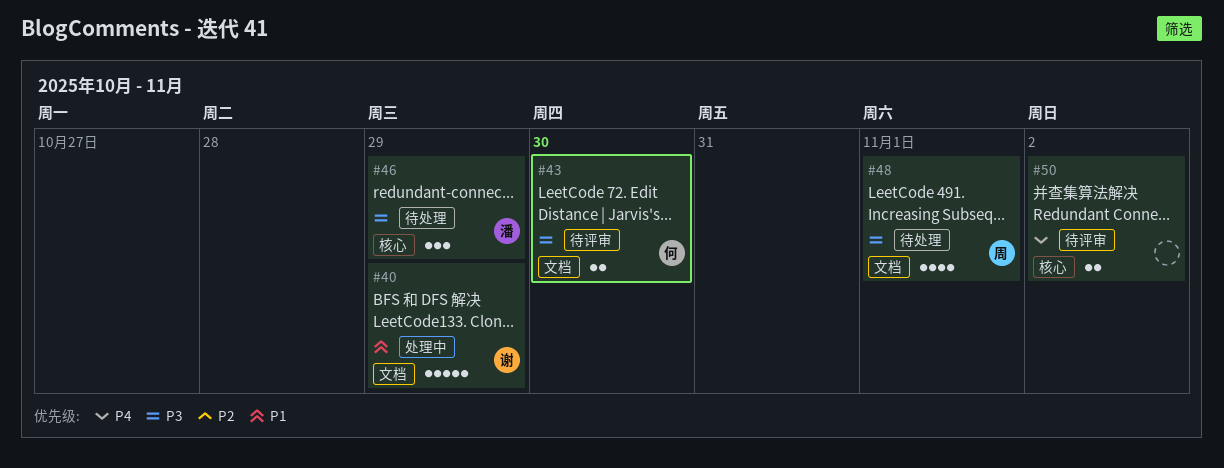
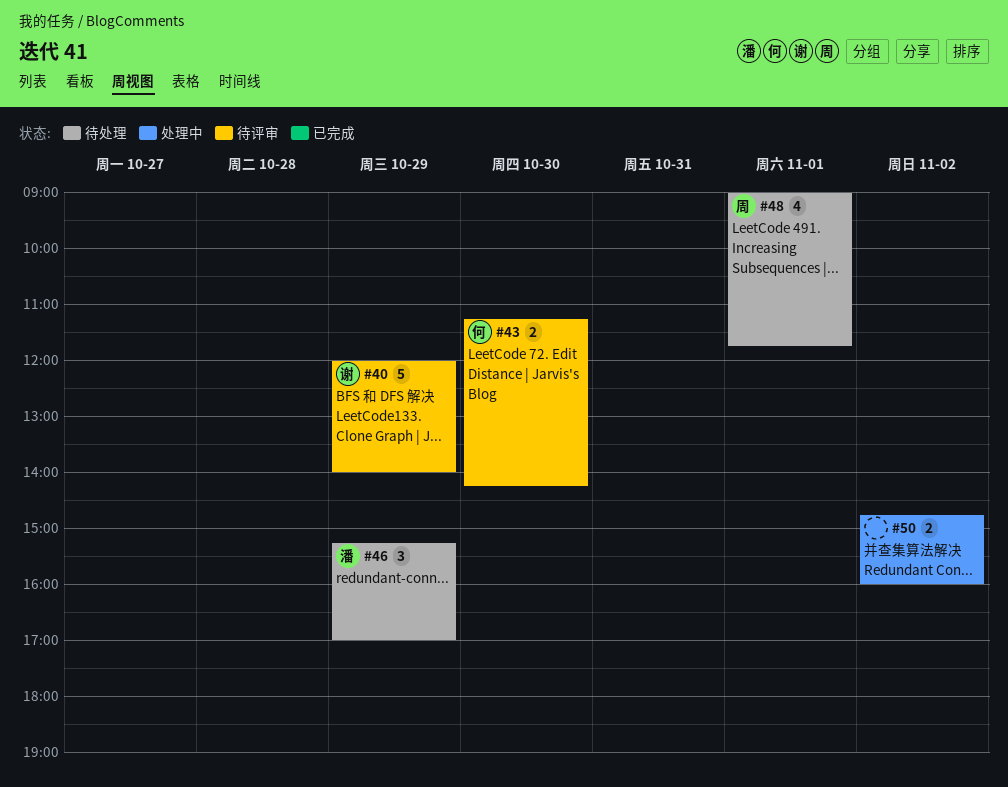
#40, status: 处理中 -> 待评审
#50, status: 待评审 -> 处理中

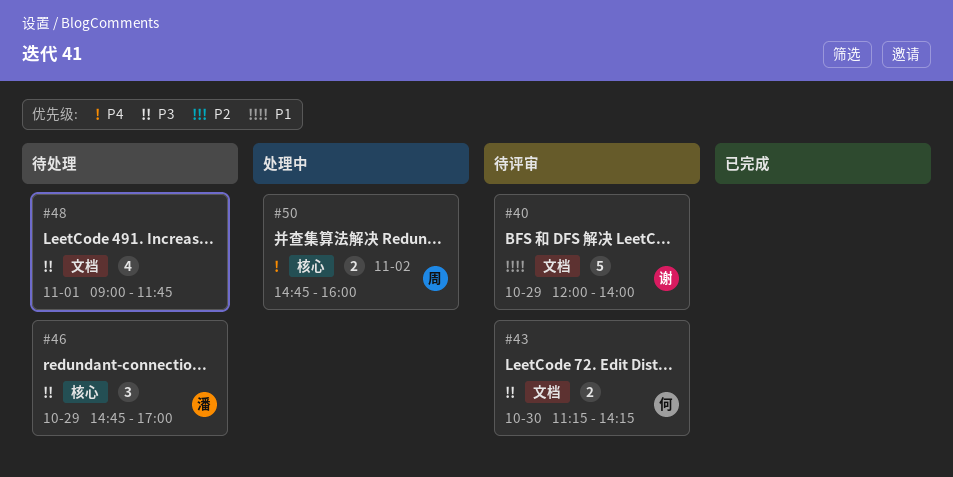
#46, begins: 15:15 -> 14:45
#48, owner: 周 -> none
#50, owner: none -> 周

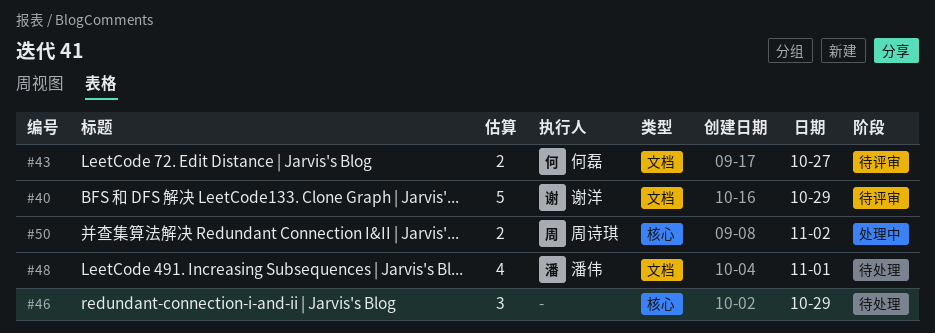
#43, day: Oct 30 -> Oct 27
#46, owner: 潘伟 -> none
#48, owner: none -> 潘伟

